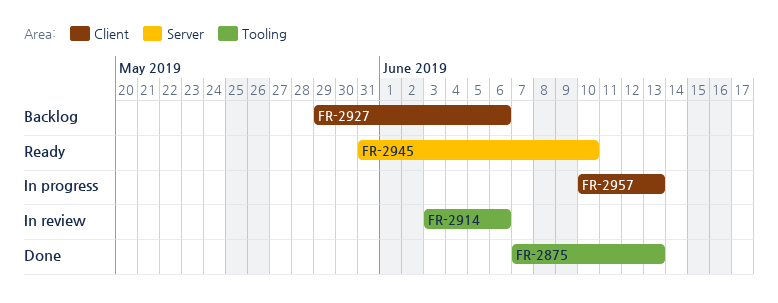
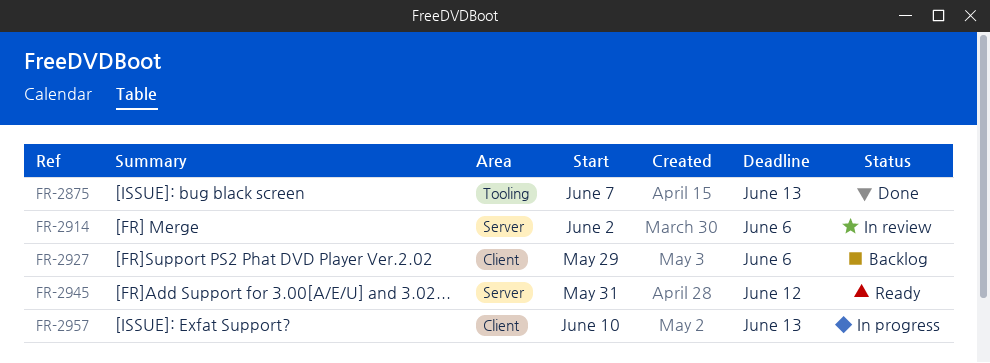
FR-2914, label: Tooling -> Server
FR-2914, start: Jun 3 -> Jun 2
FR-2945, due: Jun 10 -> Jun 12

